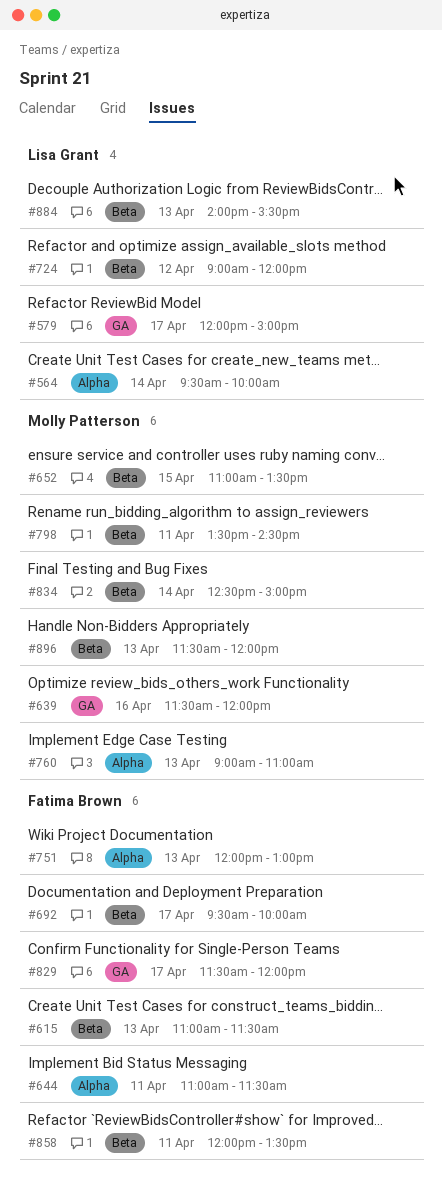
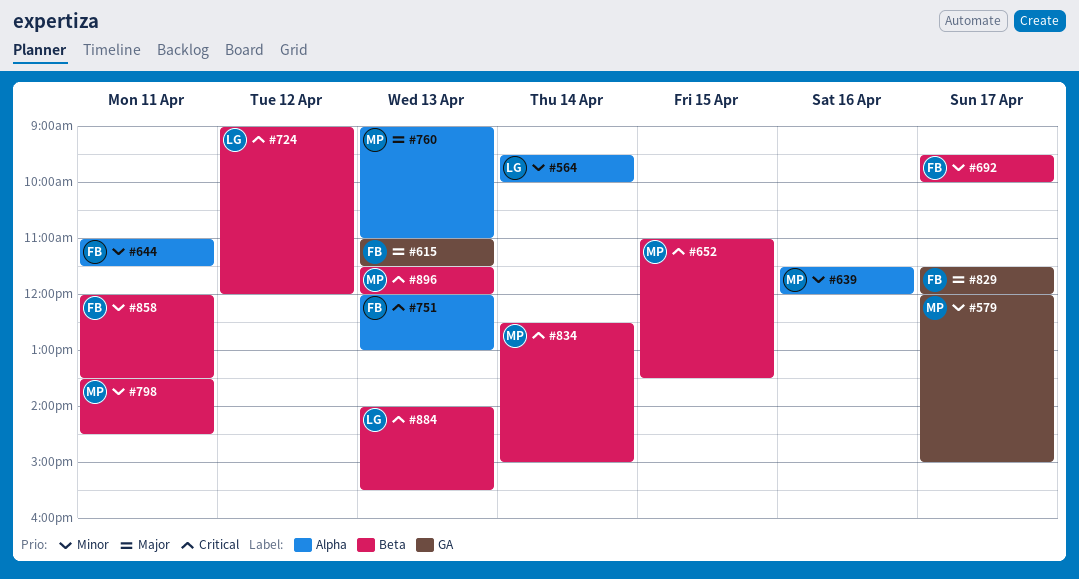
#579, owner: Lisa Grant -> Molly Patterson
#615, label: Beta -> GA
#639, label: GA -> Alpha

